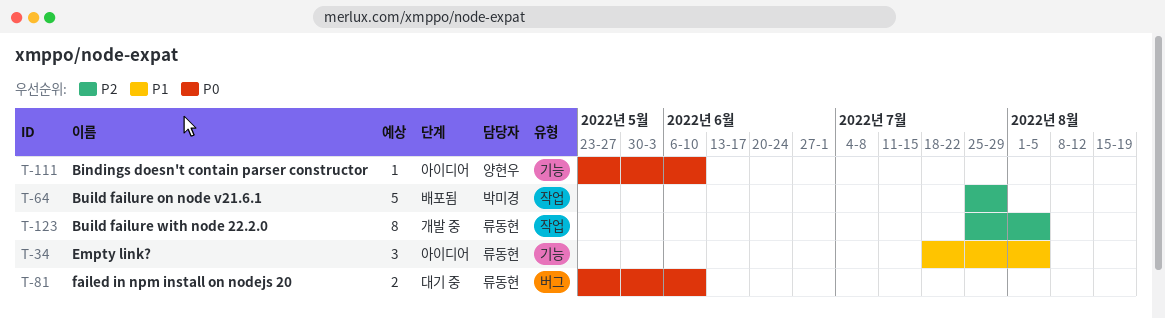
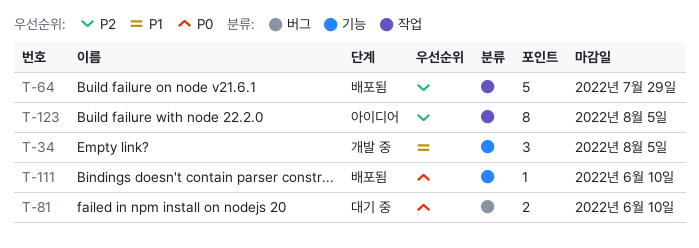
T-34, status: 아이디어 -> 개발 중
T-111, status: 아이디어 -> 배포됨
T-123, status: 개발 중 -> 아이디어

